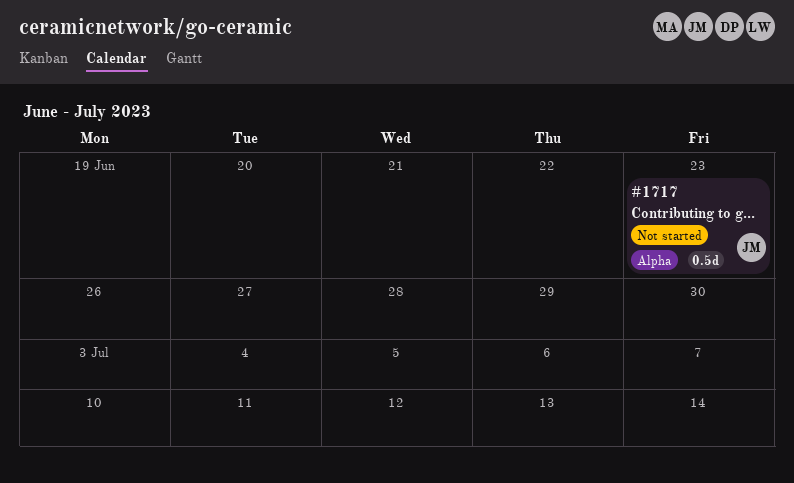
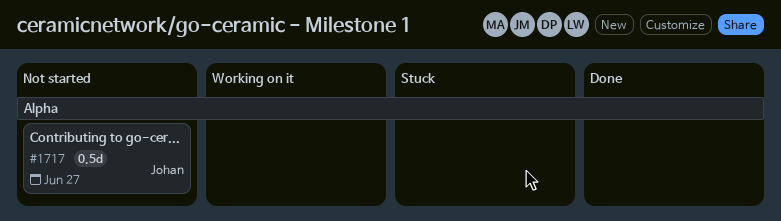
#1717, due: Jun 23 -> Jun 27

